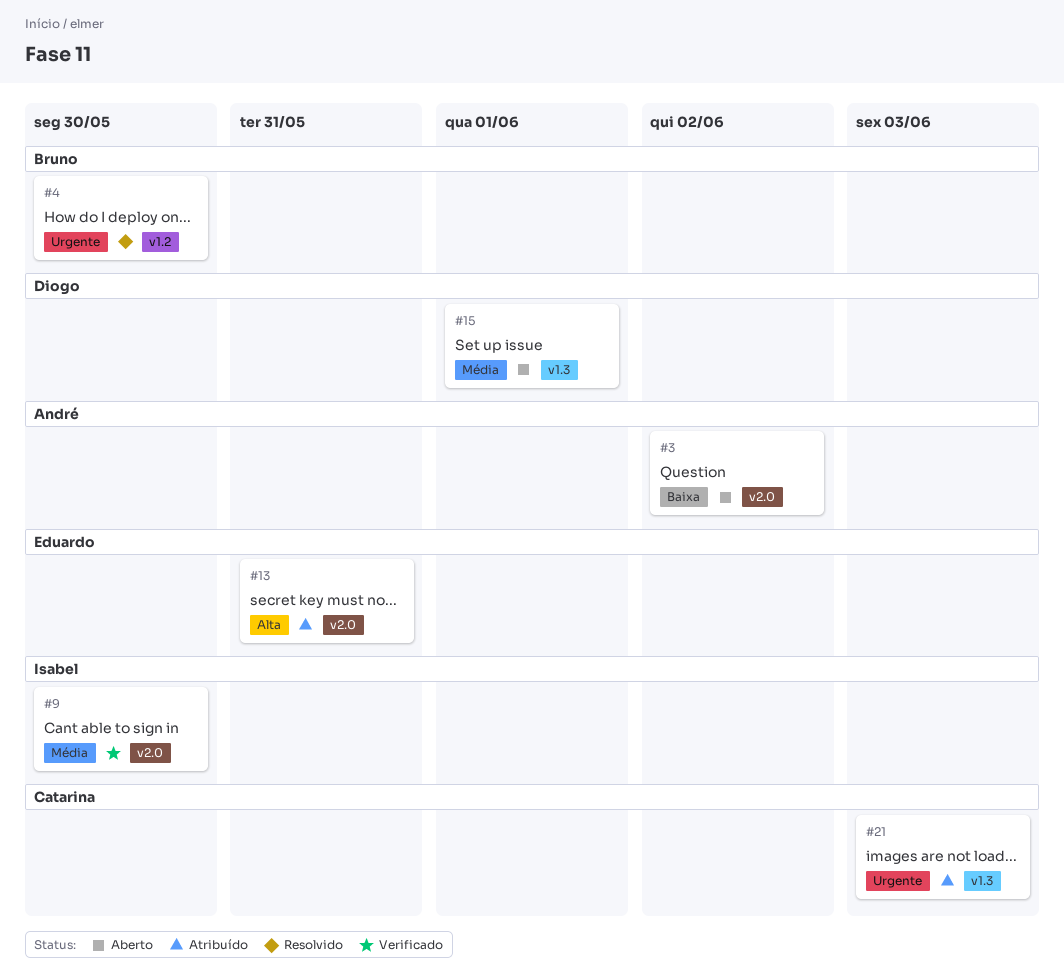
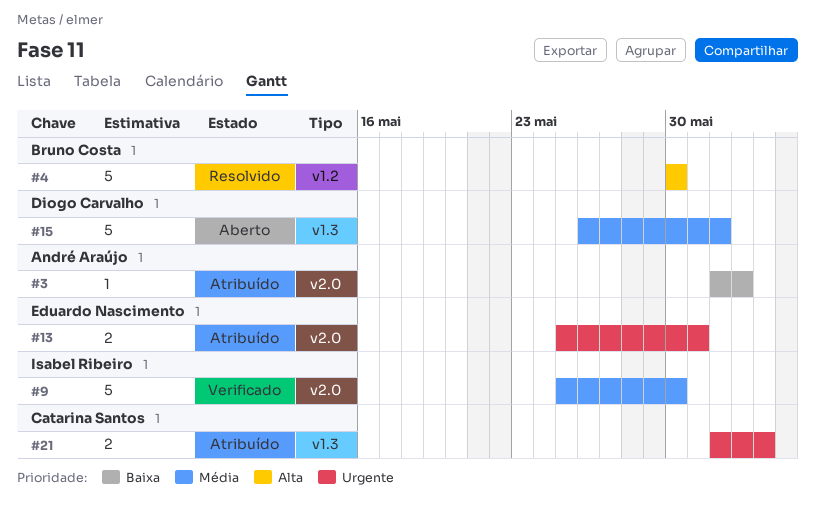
#3, status: Aberto -> Atribuído
#4, priority: Urgente -> Alta
#13, priority: Alta -> Urgente

